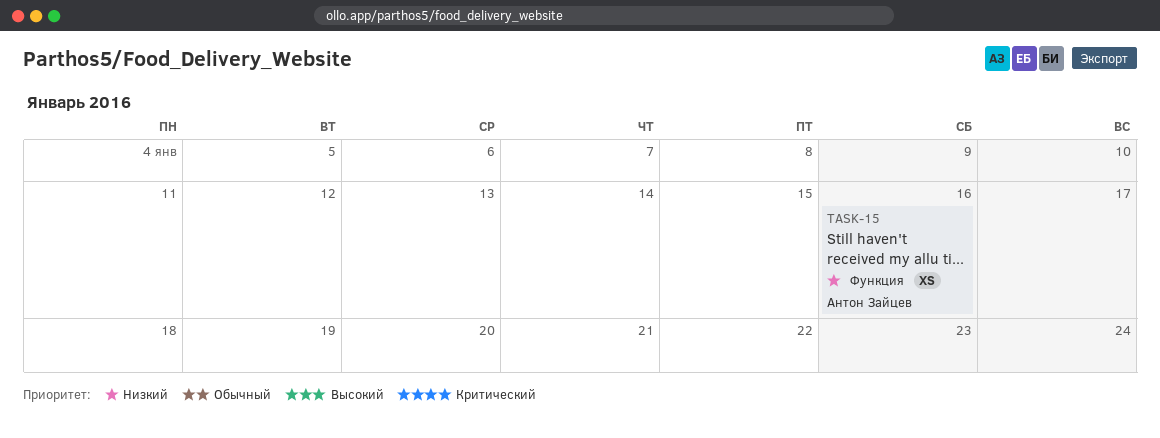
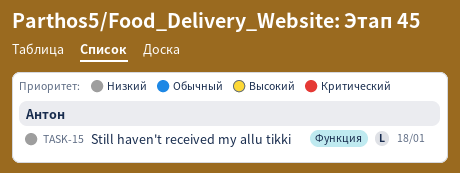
TASK-15, estimate: XS -> L
TASK-15, due: Jan 16 -> Jan 18

